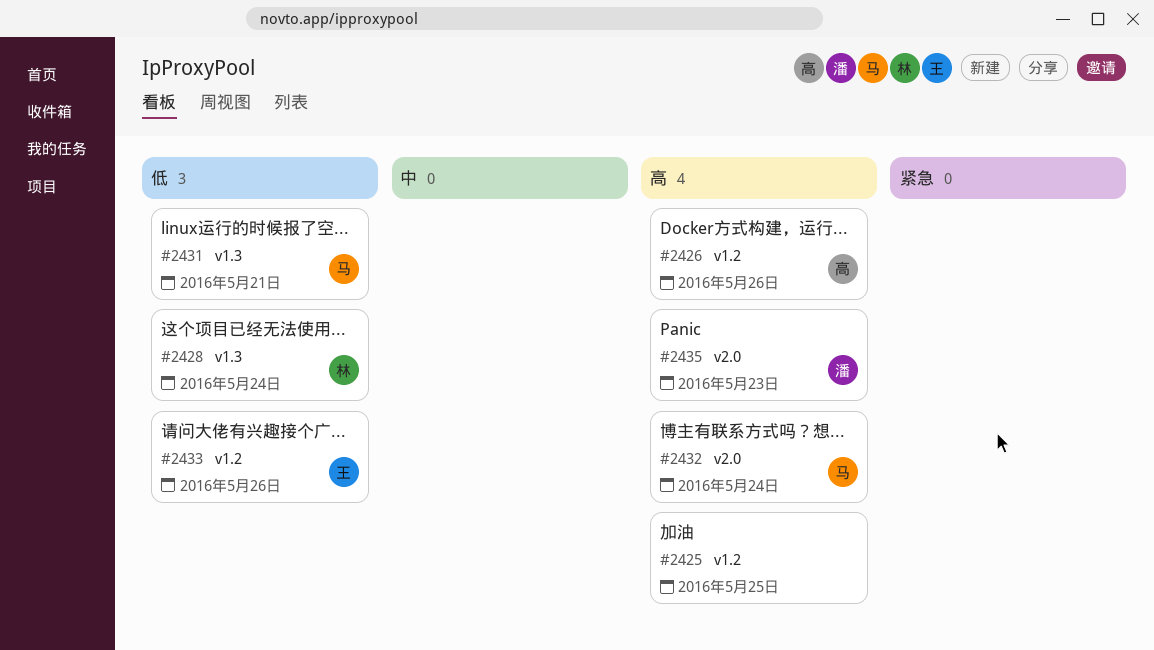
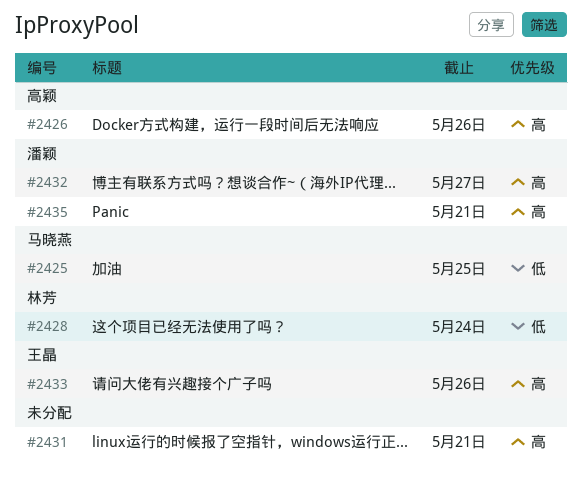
#2425, owner: none -> 马晓燕
#2425, priority: 高 -> 低
#2431, owner: 马晓燕 -> none
#2431, priority: 低 -> 高
#2432, owner: 马晓燕 -> 潘颖
#2432, due: May 24 -> May 27
#2433, priority: 低 -> 高
#2435, due: May 23 -> May 21

